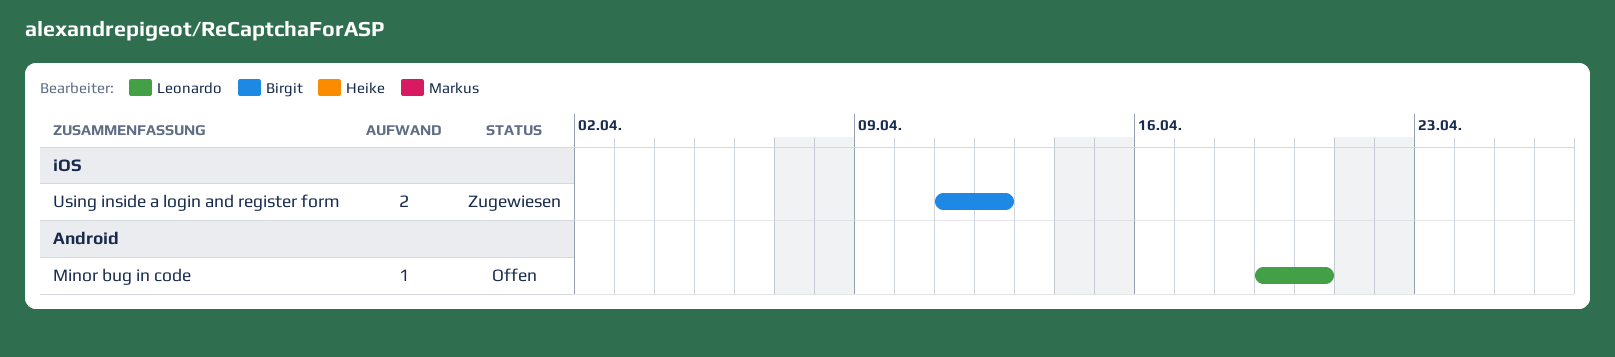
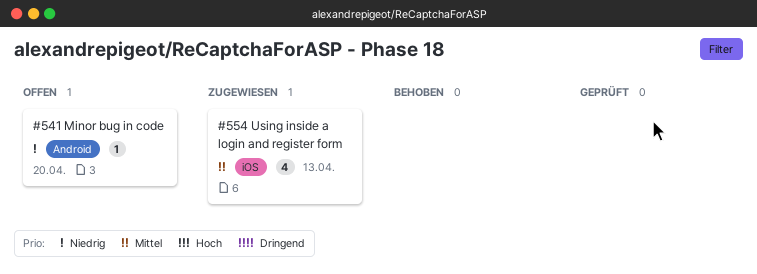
Using inside a login and register form, estimate: 2 -> 4
Using inside a login and register form, due: Apr 12 -> Apr 13

